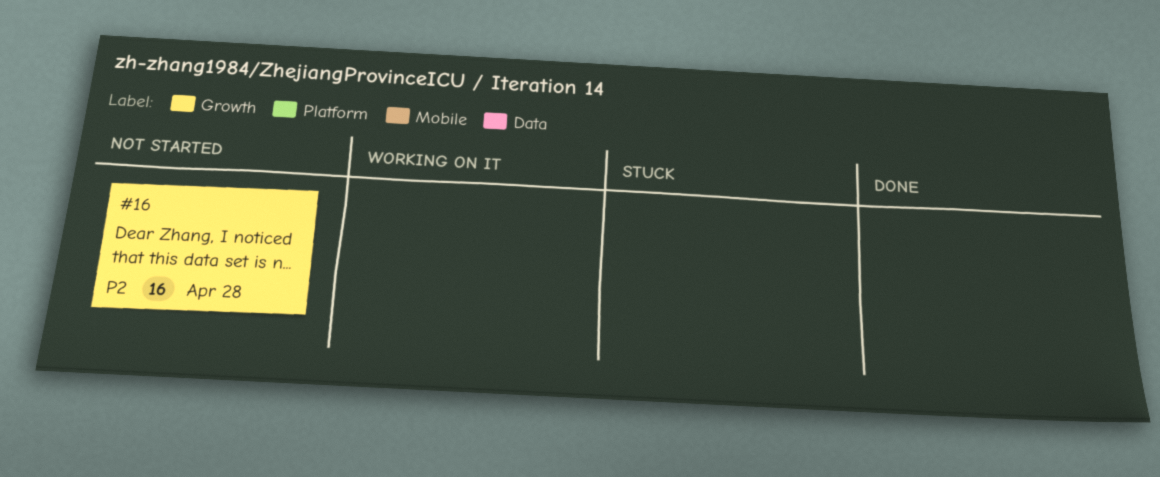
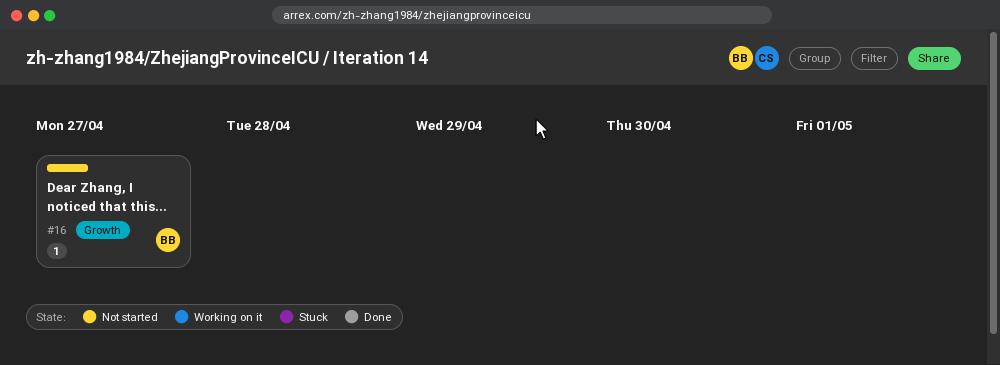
#16, estimate: 16 -> 1
#16, due: Apr 28 -> Apr 27

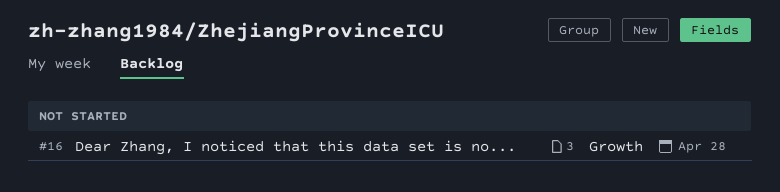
#16, due: Apr 27 -> Apr 28

